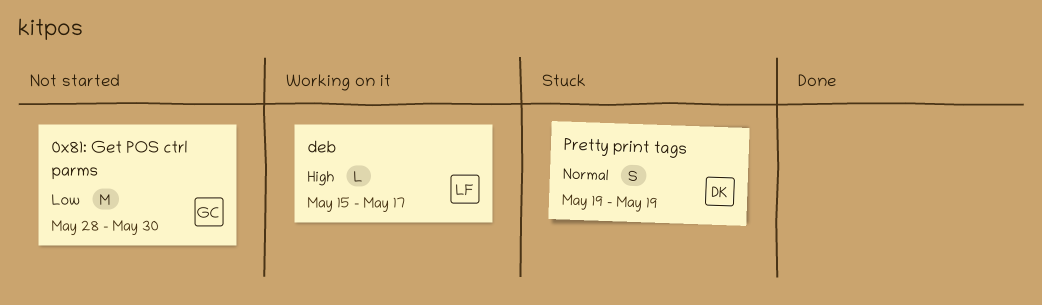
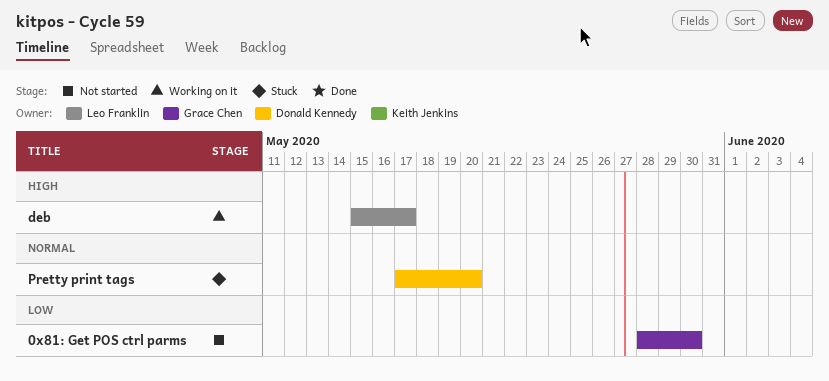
Pretty print tags, start: May 19 -> May 17
Pretty print tags, due: May 19 -> May 20

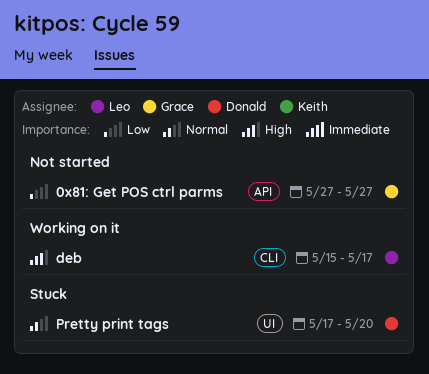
0x81: Get POS ctrl parms, start: May 28 -> May 27
0x81: Get POS ctrl parms, due: May 30 -> May 27

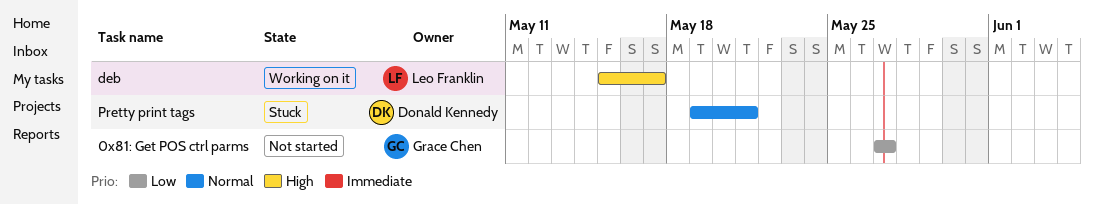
Pretty print tags, start: May 17 -> May 19
Pretty print tags, due: May 20 -> May 21

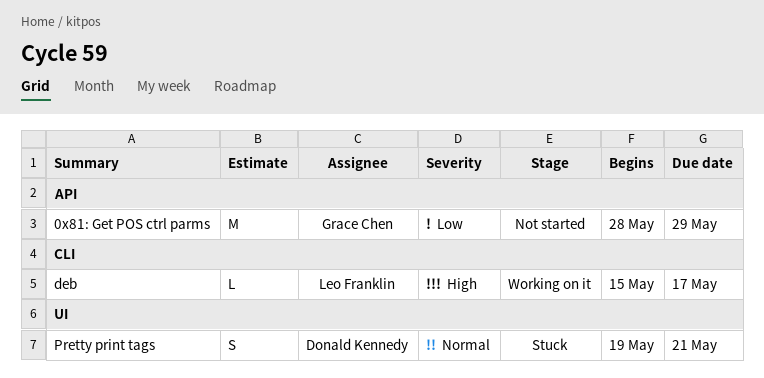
0x81: Get POS ctrl parms, start: May 27 -> May 28
0x81: Get POS ctrl parms, due: May 27 -> May 29

